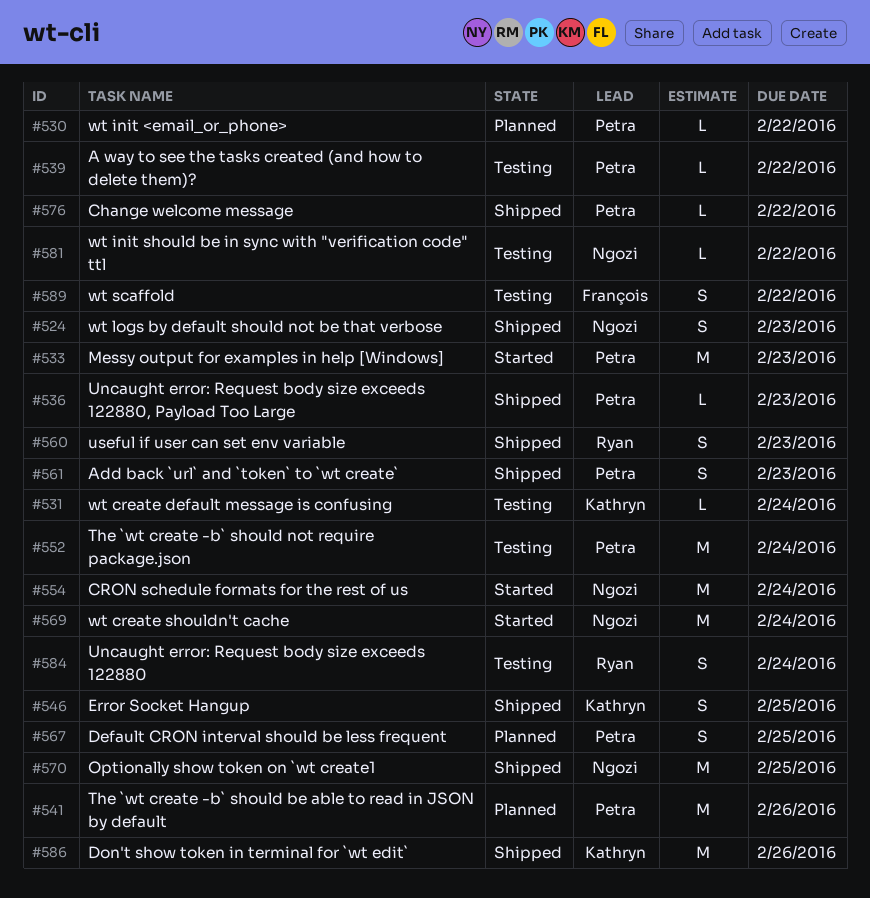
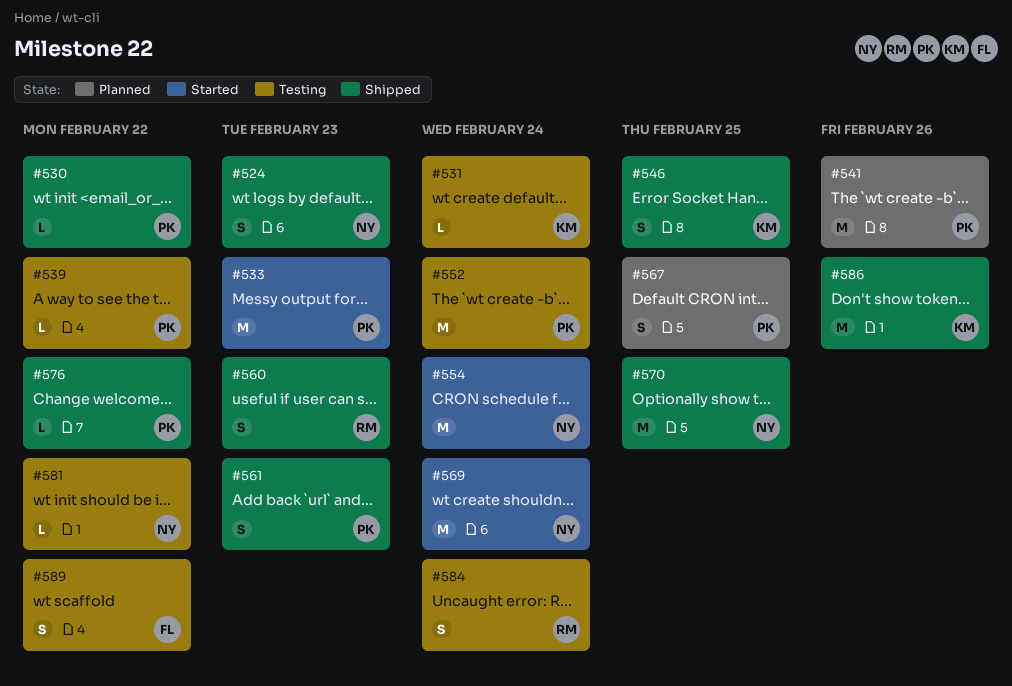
#530, status: Planned -> Shipped
#536: present -> none

